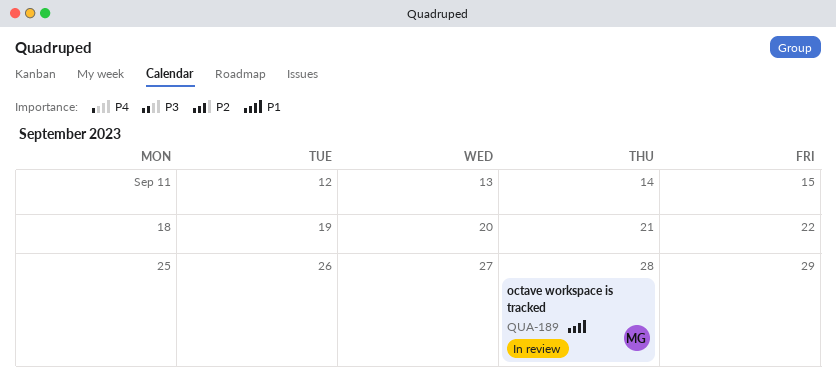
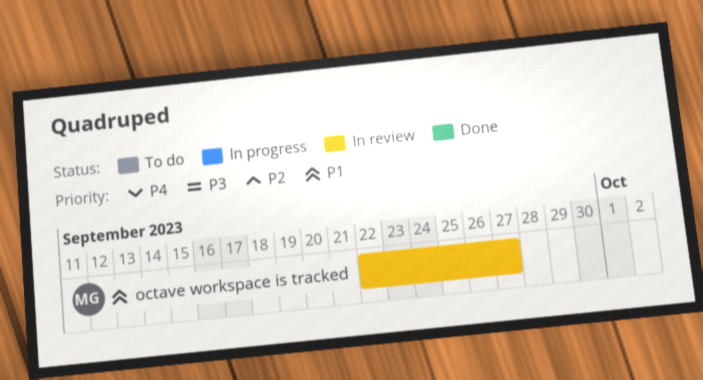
octave workspace is tracked, due: Sep 28 -> Sep 27

